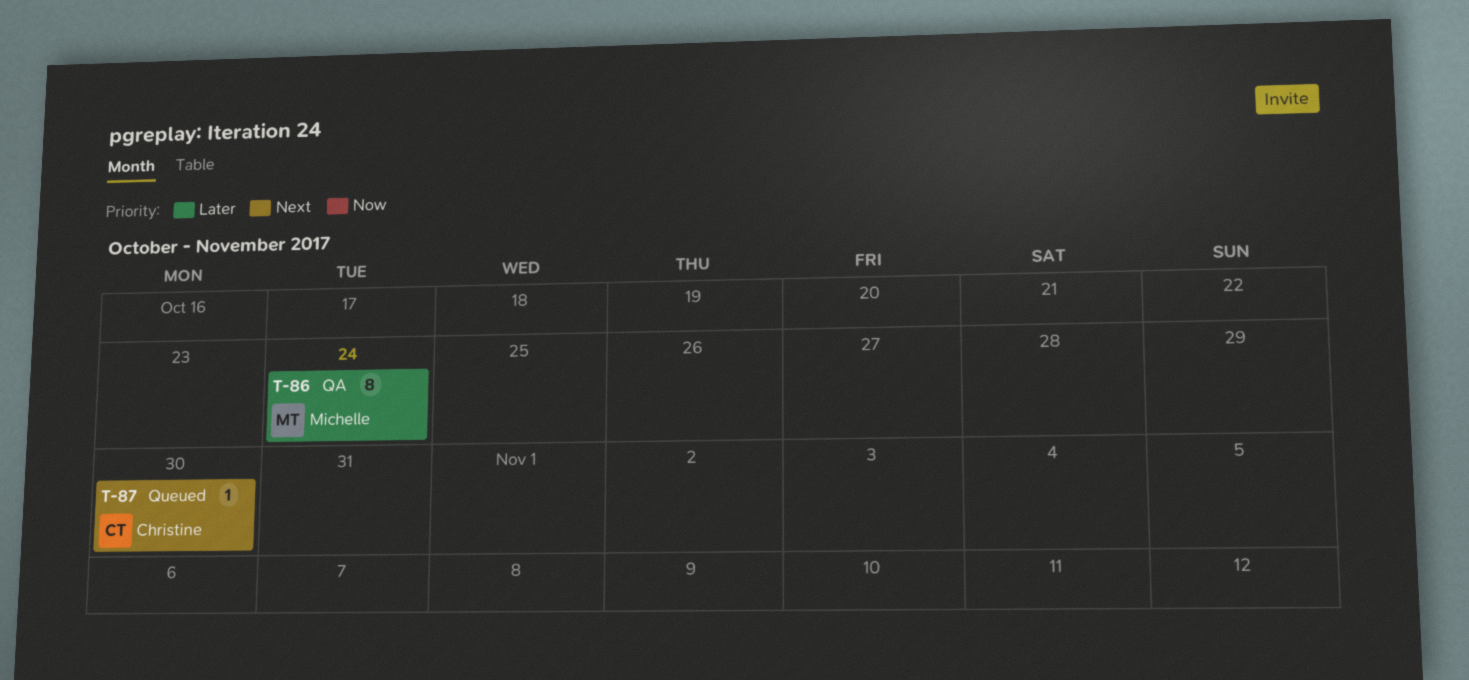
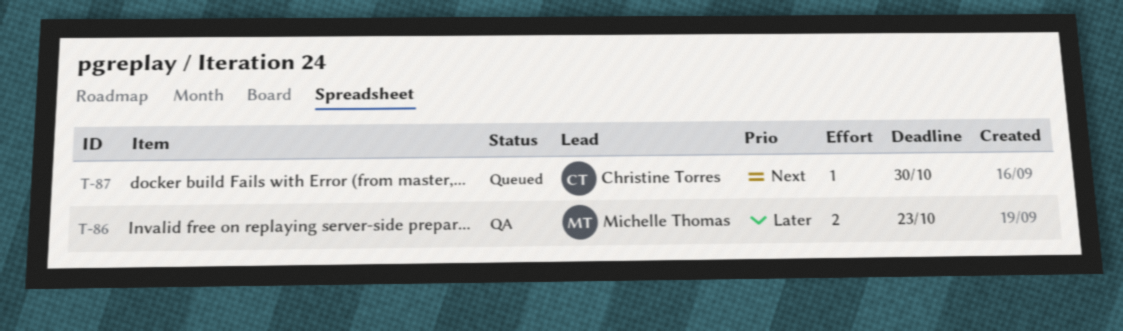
T-86, estimate: 8 -> 2
T-86, due: Oct 24 -> Oct 23

